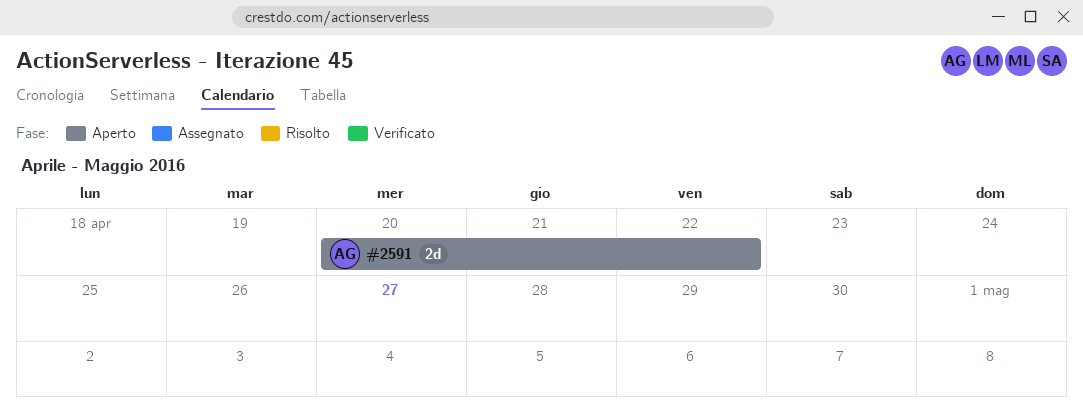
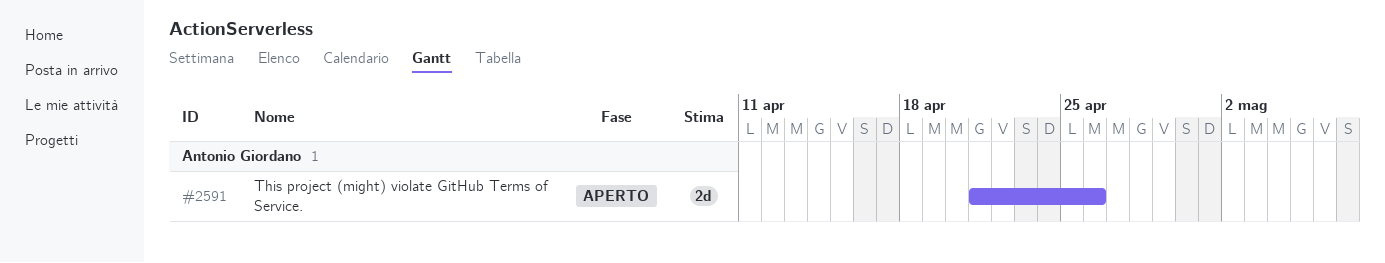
#2591, start: Apr 20 -> Apr 21
#2591, due: Apr 22 -> Apr 26

